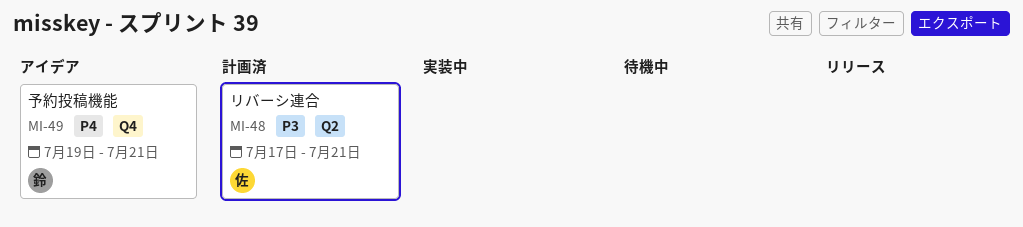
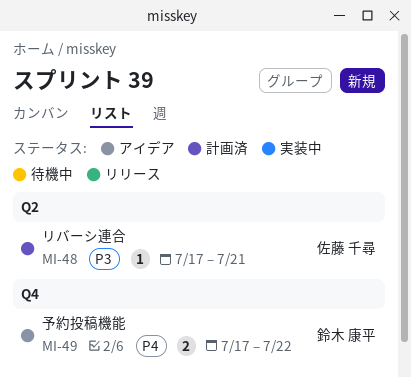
MI-49, start: Jul 19 -> Jul 17
MI-49, due: Jul 21 -> Jul 22

